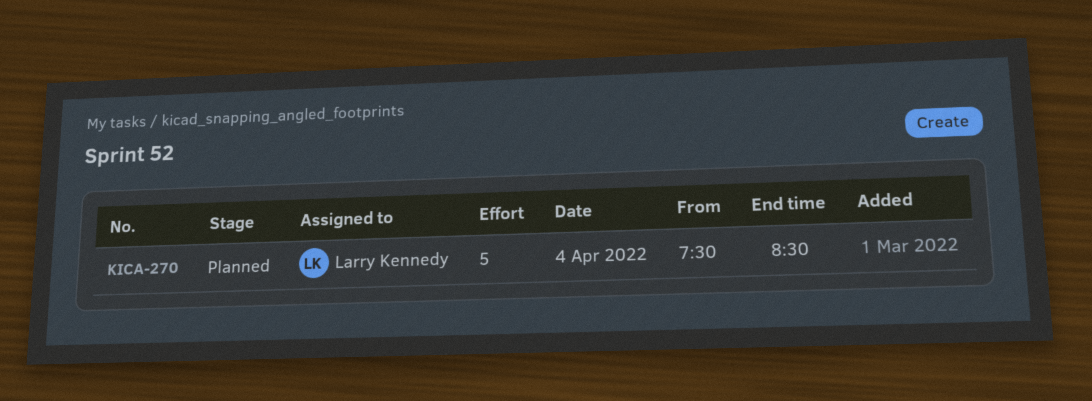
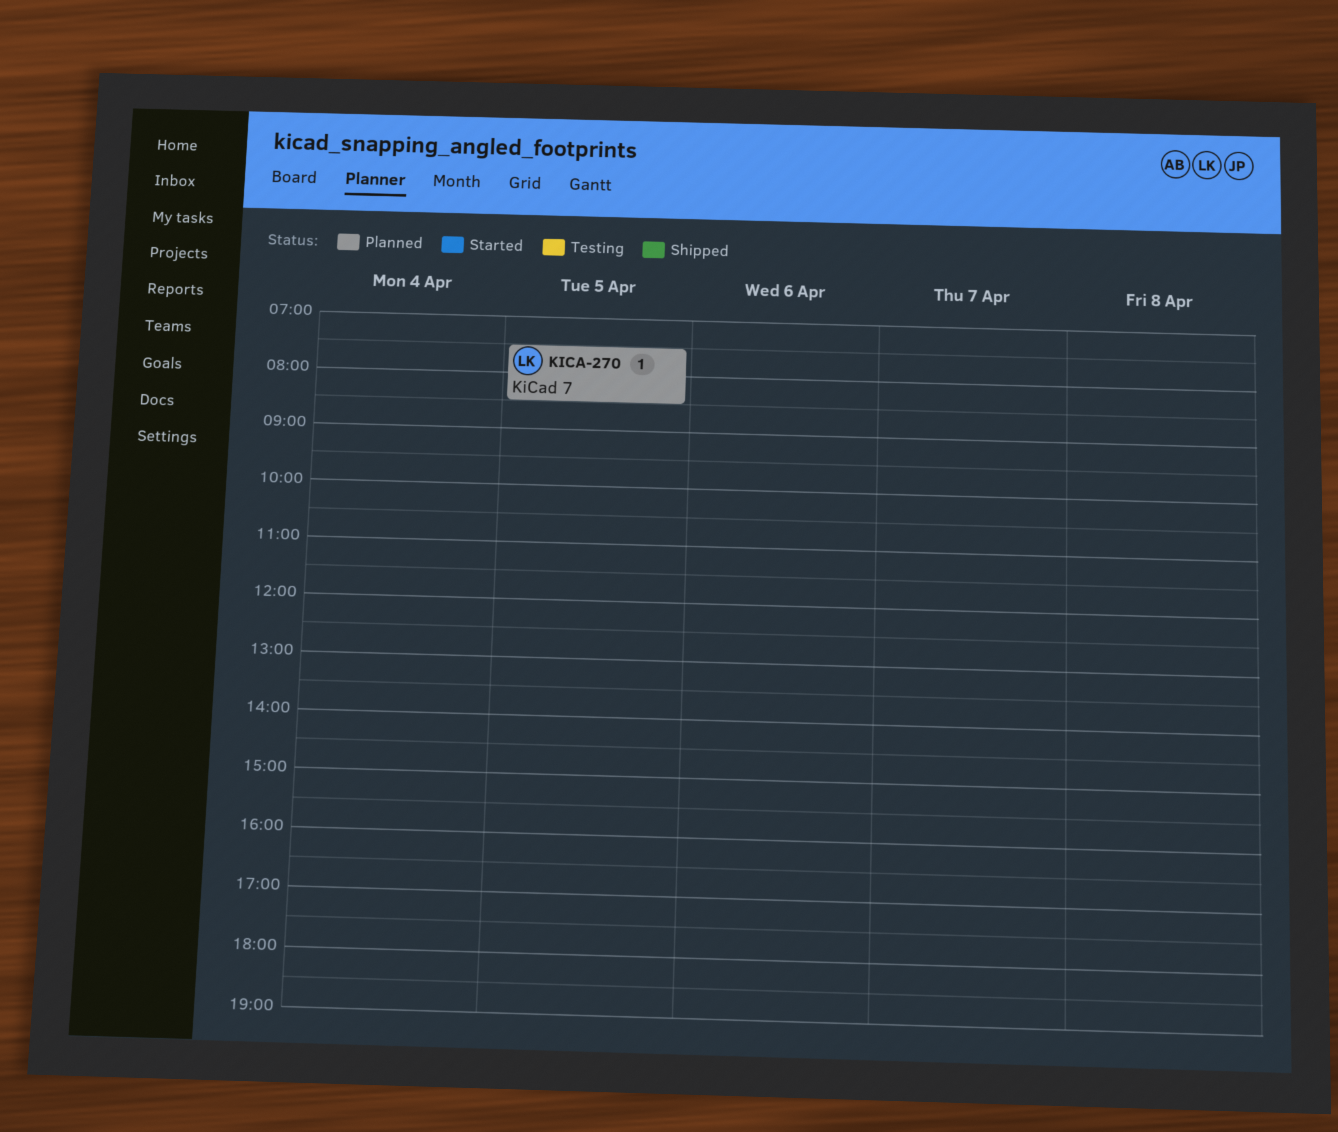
KICA-270, estimate: 5 -> 1
KICA-270, day: Apr 4 -> Apr 5

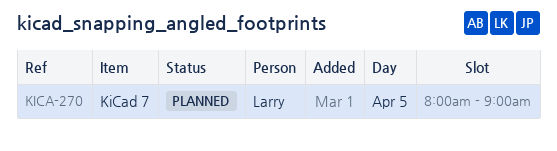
KICA-270, begins: 07:30 -> 08:00
KICA-270, ends: 08:30 -> 09:00

